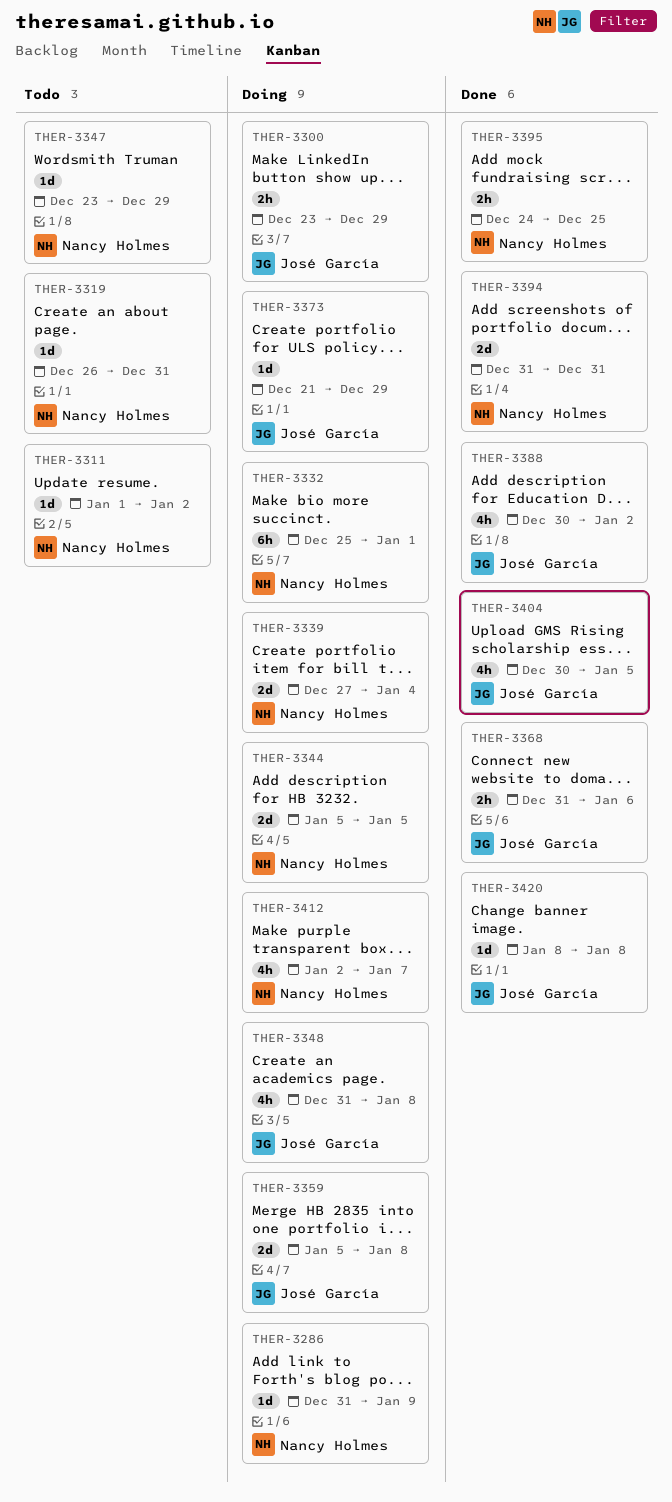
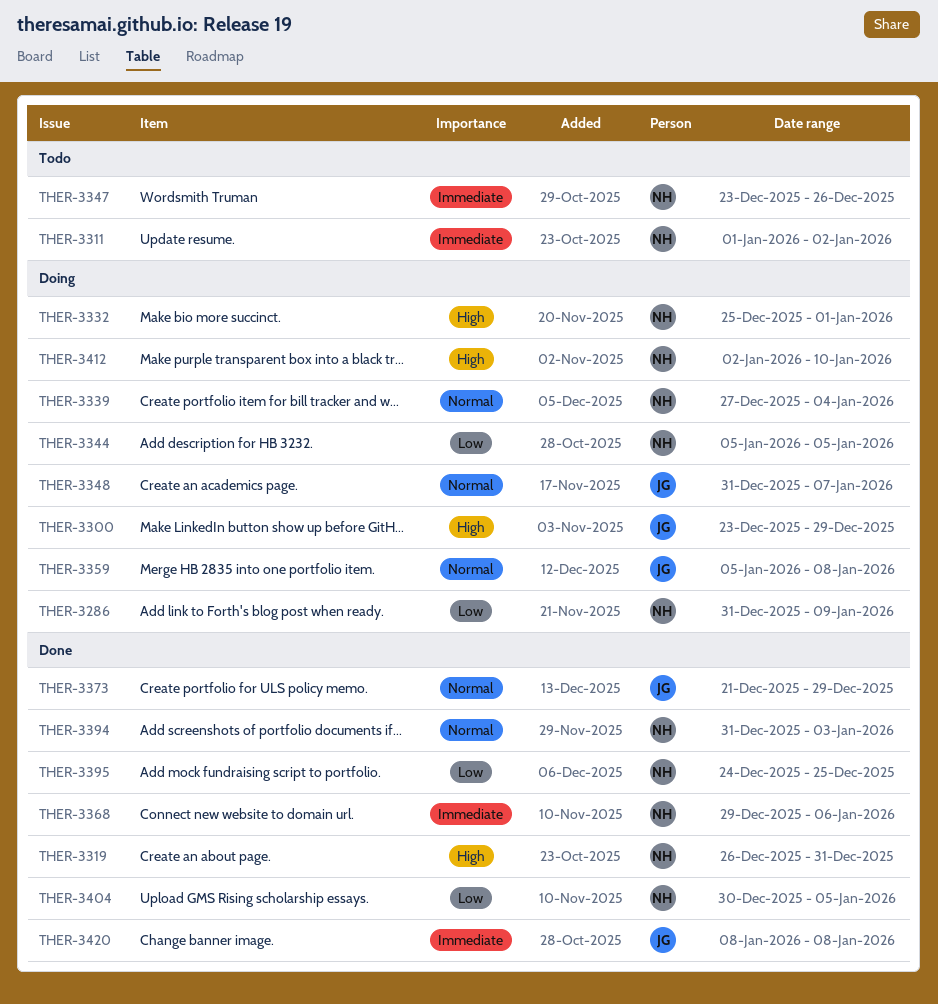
THER-3319, status: Todo -> Done
THER-3347, due: Dec 29 -> Dec 26
THER-3348, due: Jan 8 -> Jan 7
THER-3368, owner: José García -> Nancy Holmes
THER-3368, start: Dec 31 -> Dec 29
THER-3373, status: Doing -> Done
THER-3388: present -> none
THER-3394, due: Dec 31 -> Jan 3
THER-3404, owner: José García -> Nancy Holmes
THER-3412, due: Jan 7 -> Jan 10

